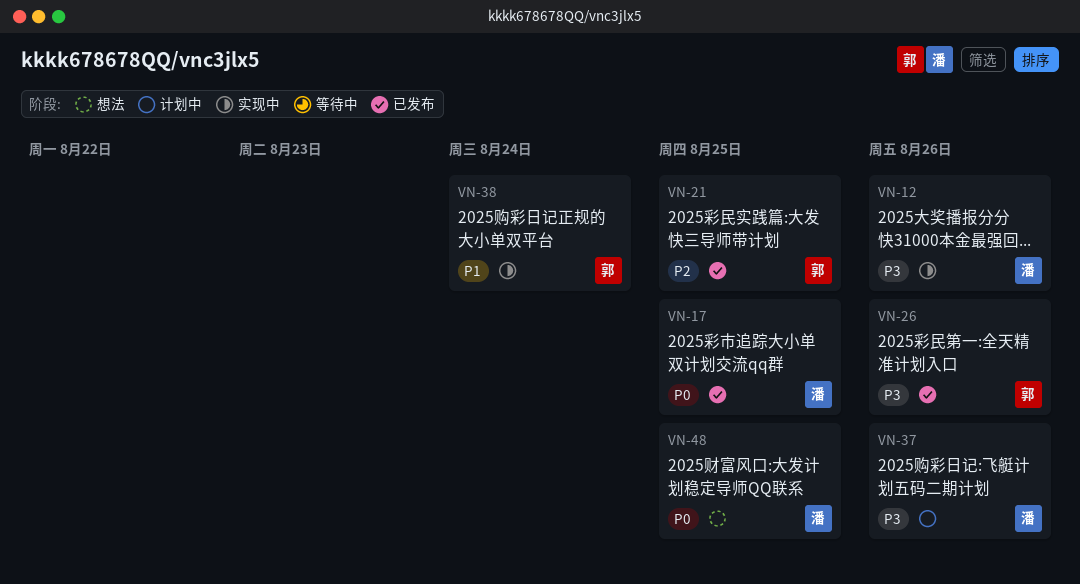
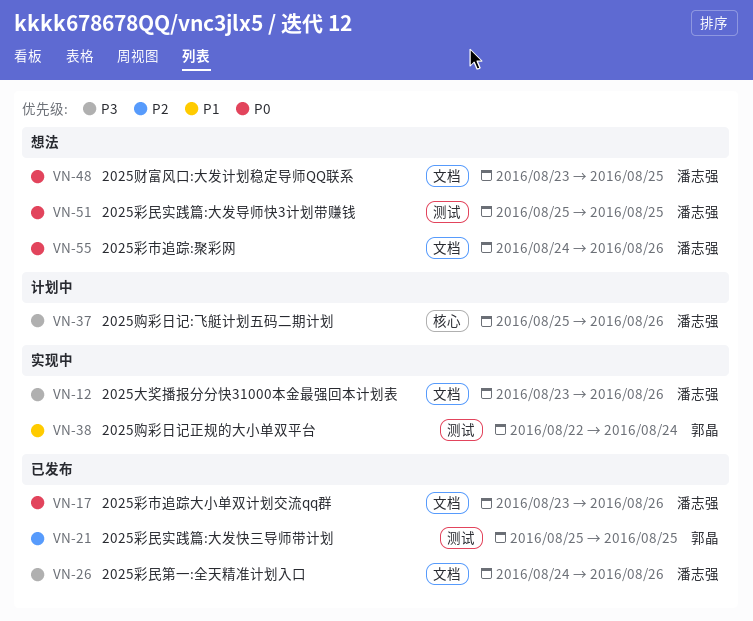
VN-17, due: Aug 25 -> Aug 26
VN-26, owner: 郭晶 -> 潘志强
VN-51: none -> present
VN-55: none -> present

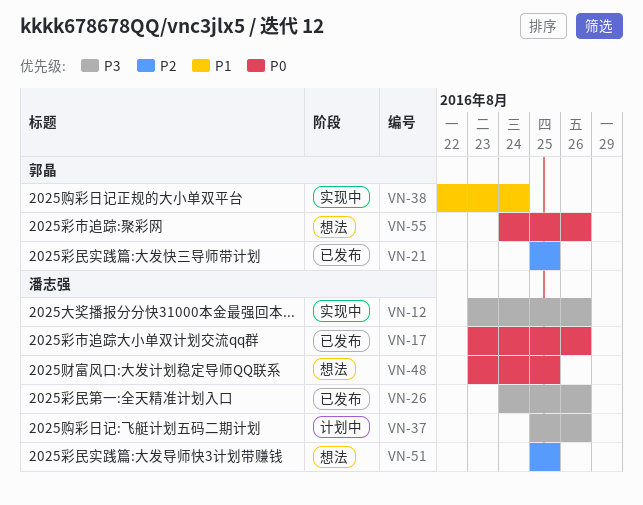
VN-51, priority: P0 -> P2
VN-55, owner: 潘志强 -> 郭晶

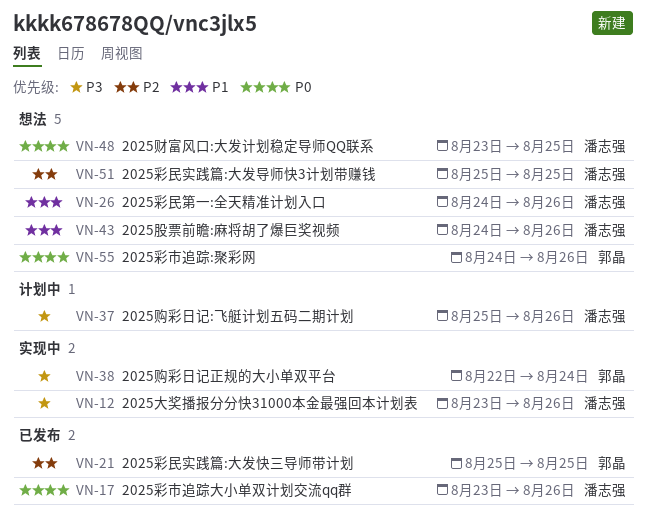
VN-26, status: 已发布 -> 想法
VN-26, priority: P3 -> P1
VN-38, priority: P1 -> P3
VN-43: none -> present

